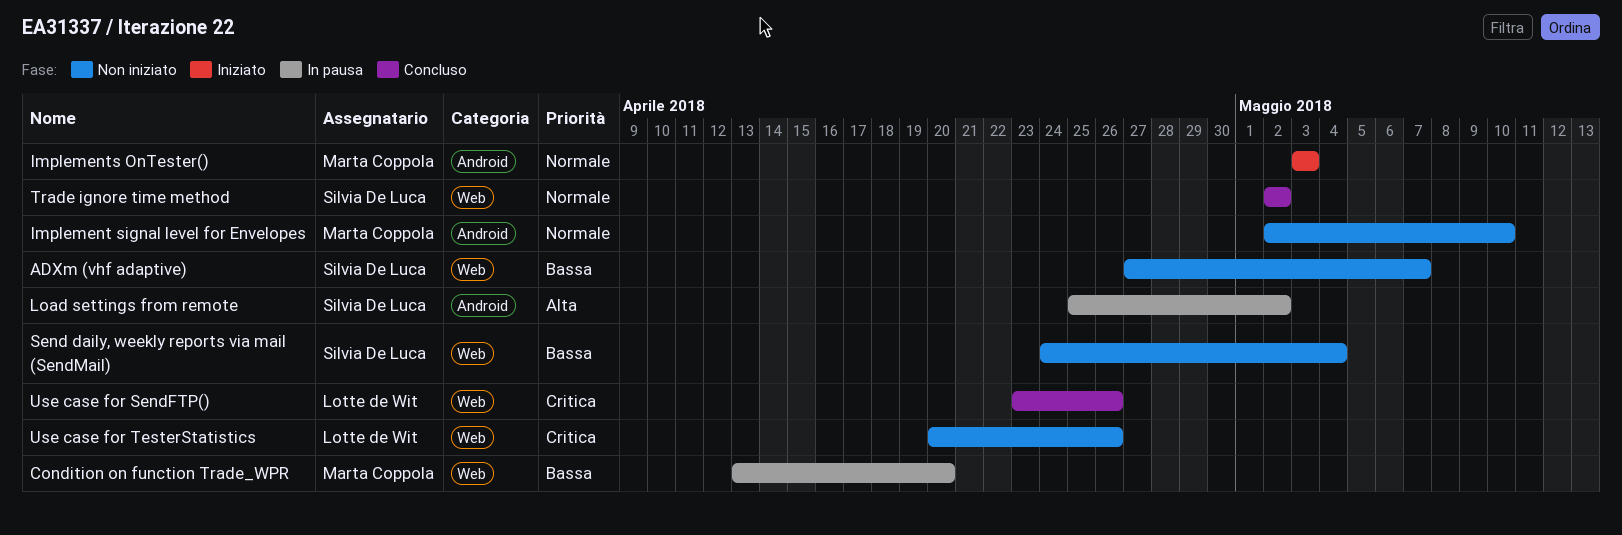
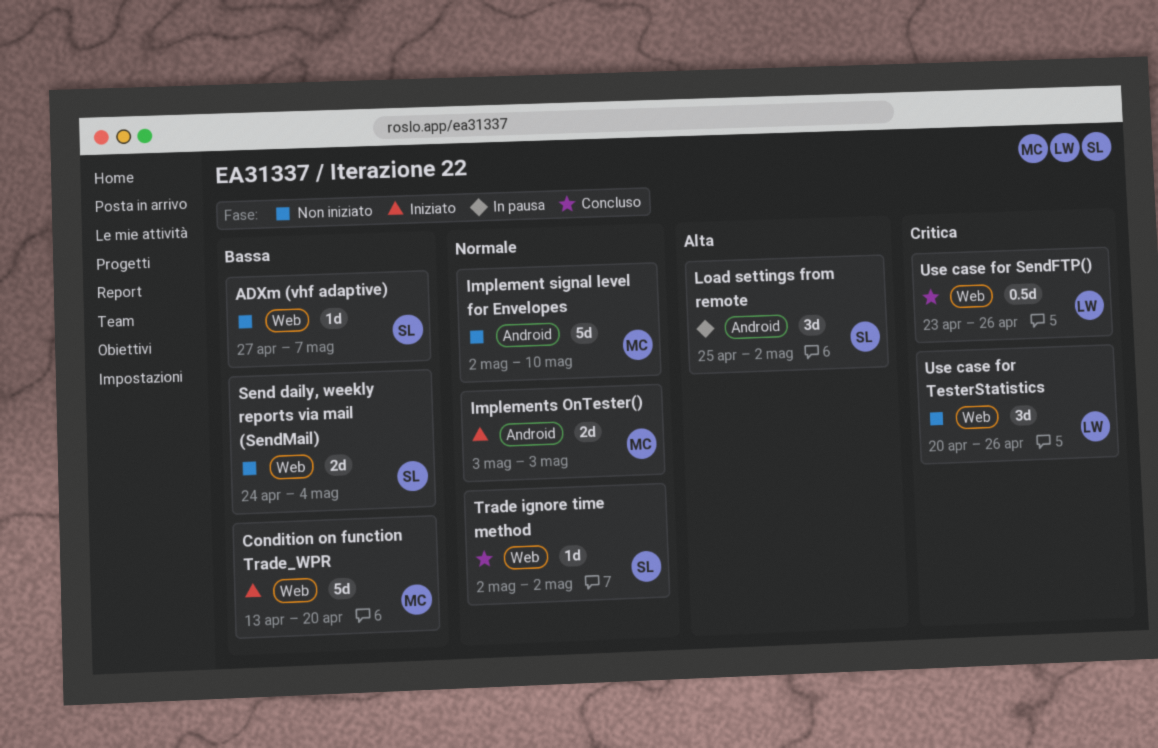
Condition on function Trade_WPR, status: In pausa -> Iniziato

